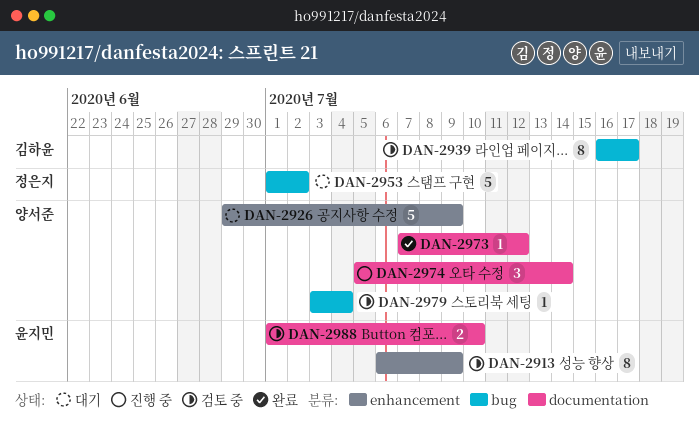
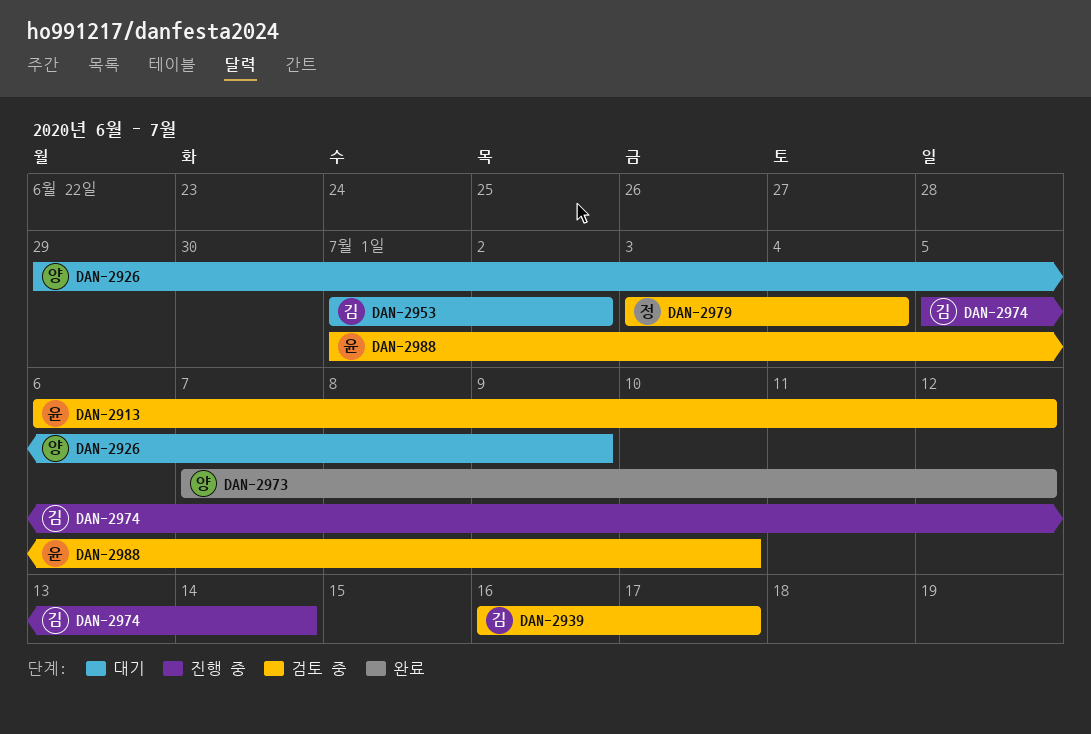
DAN-2913, due: Jul 9 -> Jul 12
DAN-2953, owner: 정은지 -> 김하윤
DAN-2974, owner: 양서준 -> 김하윤
DAN-2979, owner: 양서준 -> 정은지

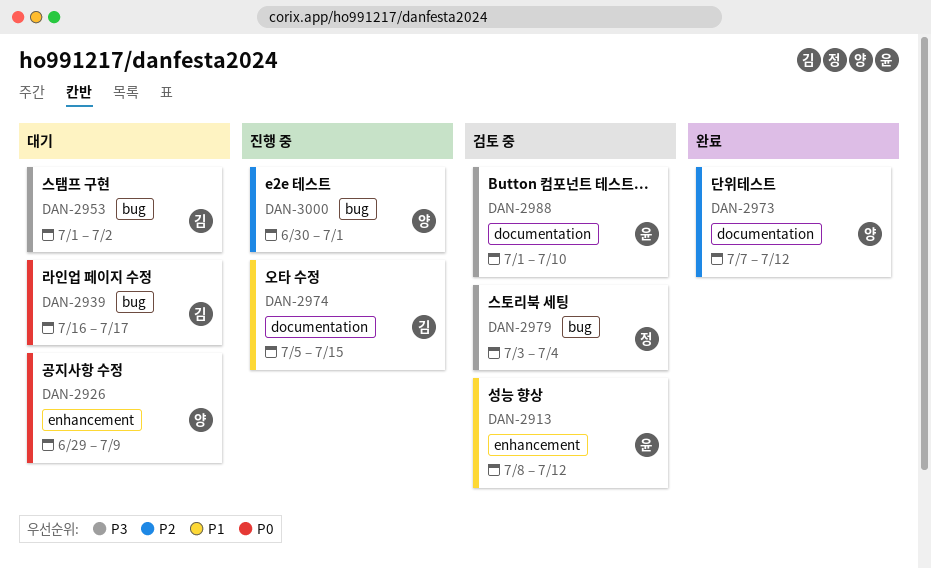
DAN-2913, start: Jul 6 -> Jul 8
DAN-2939, status: 검토 중 -> 대기
DAN-2974, due: Jul 14 -> Jul 15
DAN-3000: none -> present

